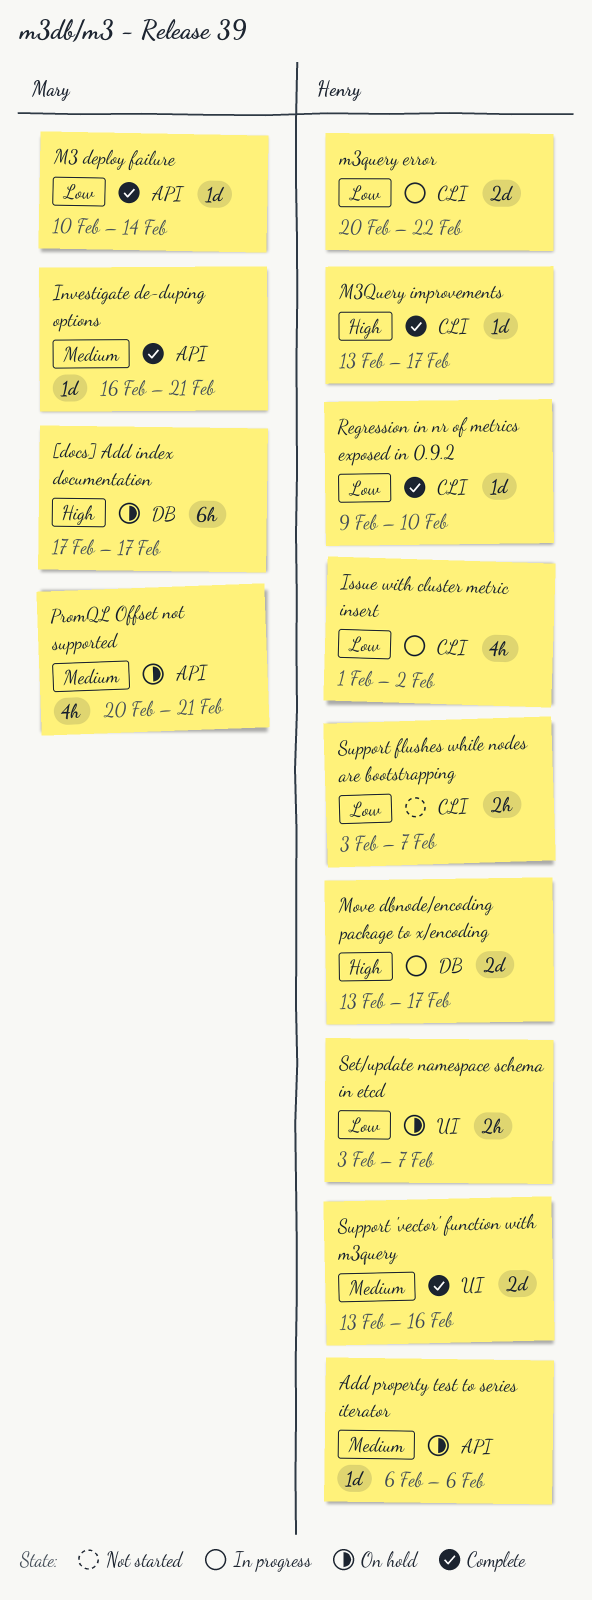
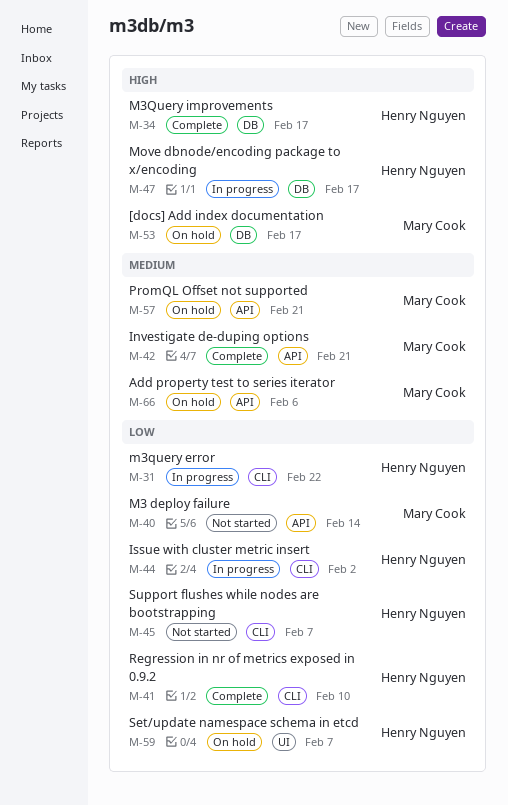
Add property test to series iterator, owner: Henry Nguyen -> Mary Cook
M3 deploy failure, status: Complete -> Not started
M3Query improvements, label: CLI -> DB
Support 'vector' function with m3query: present -> none

